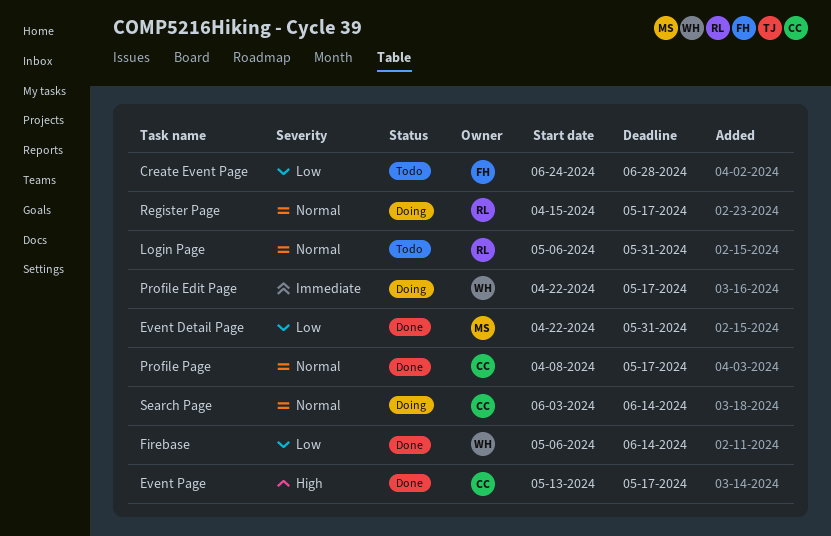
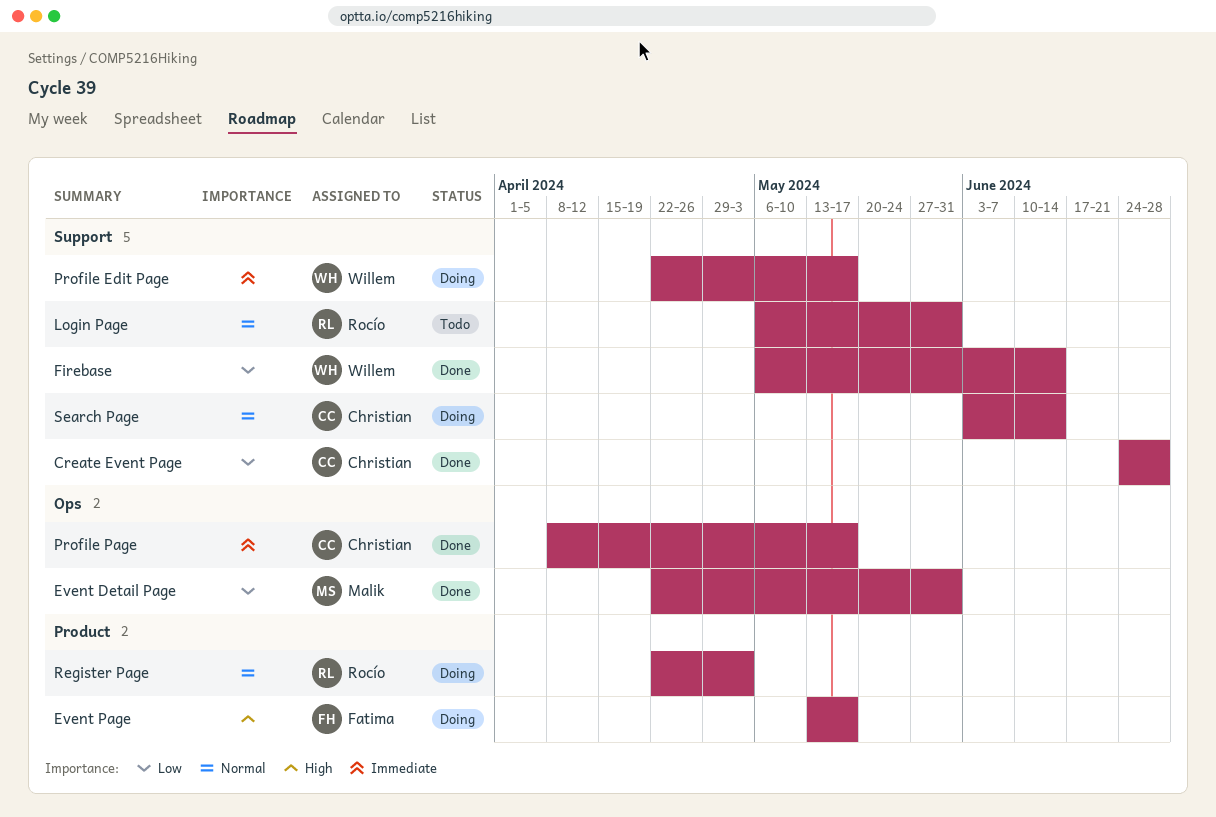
Create Event Page, status: Todo -> Done
Create Event Page, owner: Fatima -> Christian
Event Page, status: Done -> Doing
Event Page, owner: Christian -> Fatima
Profile Page, priority: Normal -> Immediate
Register Page, start: Apr 15 -> Apr 22
Register Page, due: May 17 -> May 3

